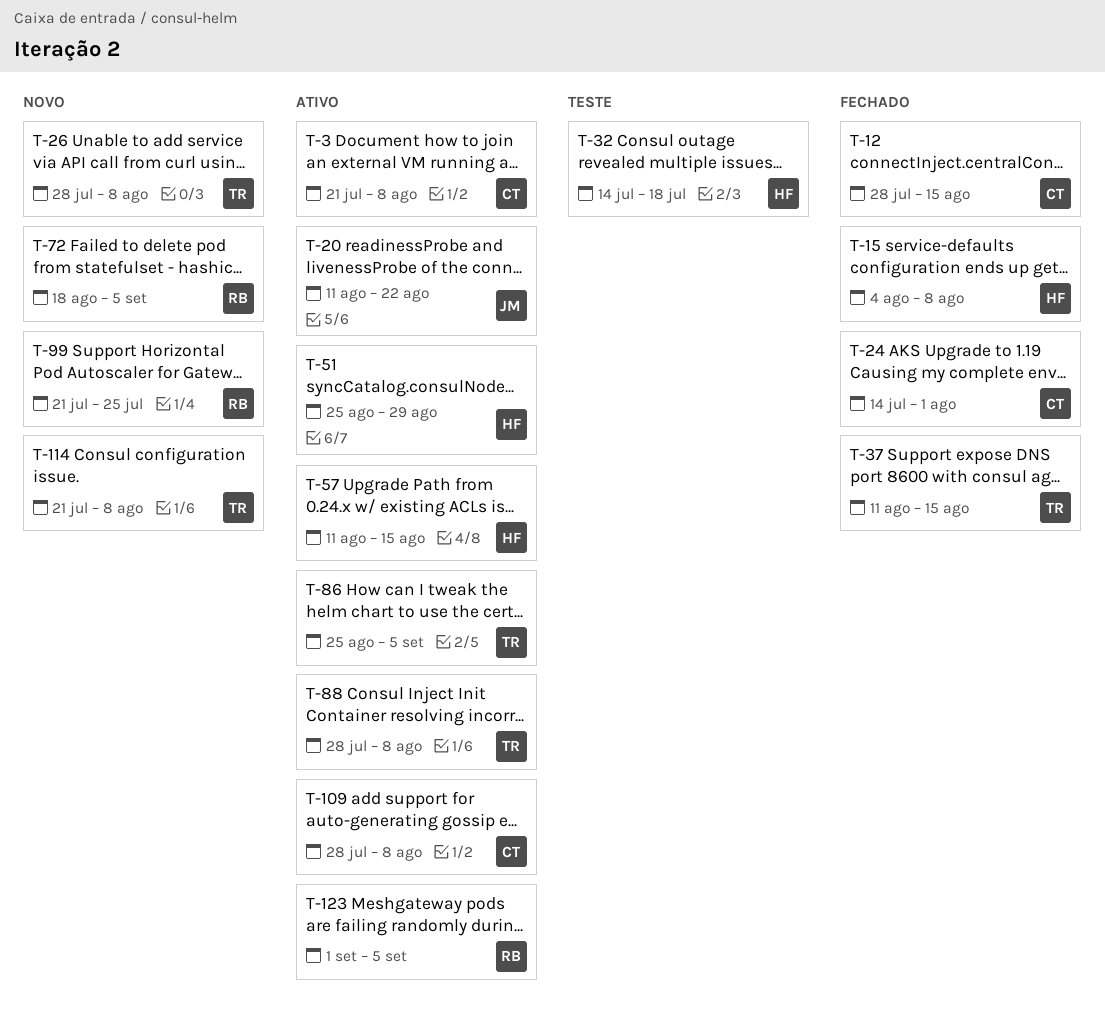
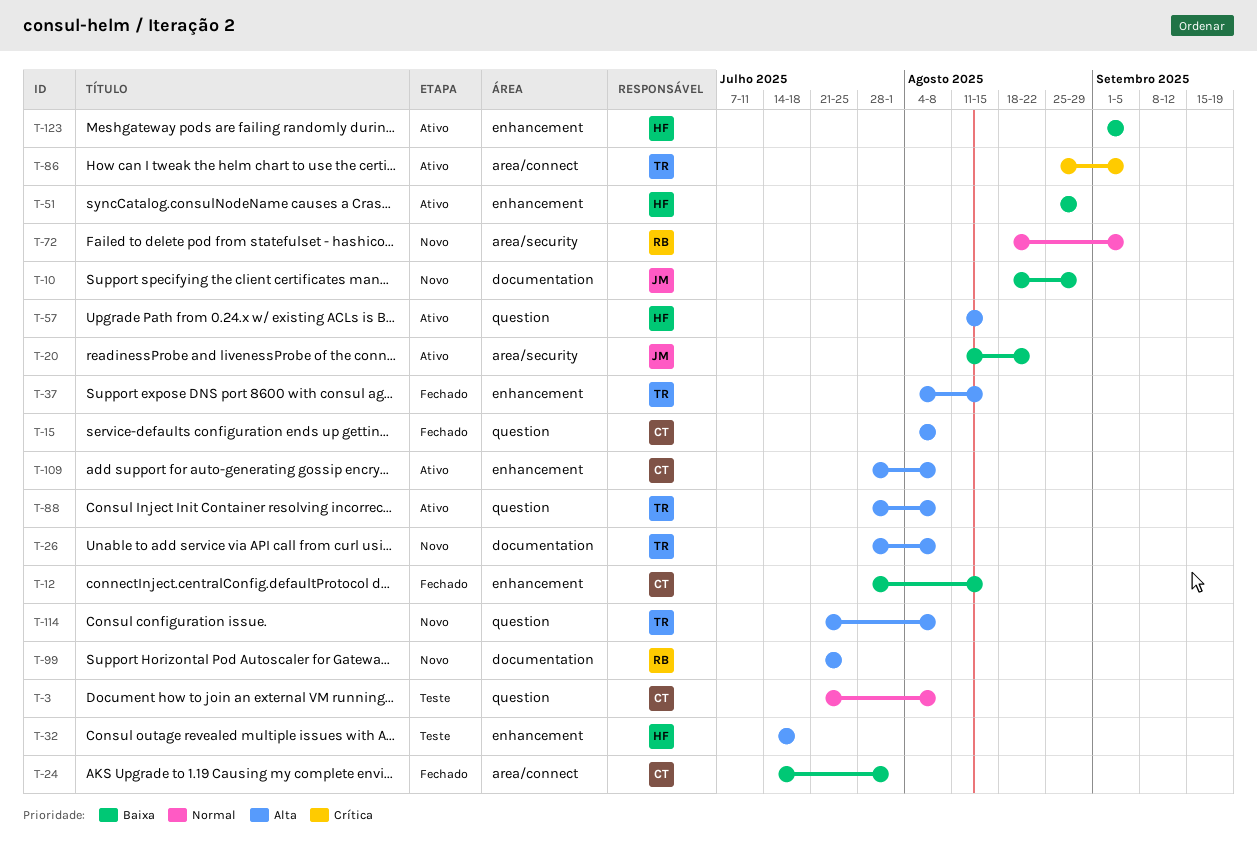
T-3, status: Ativo -> Teste
T-10: none -> present
T-15, owner: HF -> CT
T-37, start: Aug 11 -> Aug 4
T-123, owner: RB -> HF

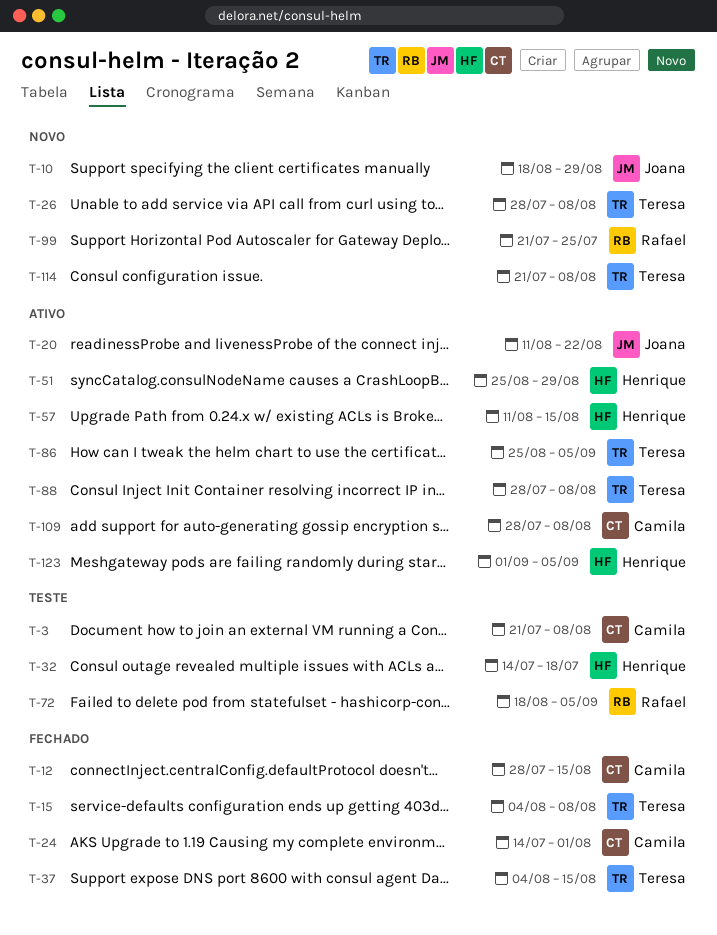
T-15, owner: Camila -> Teresa
T-72, status: Novo -> Teste

